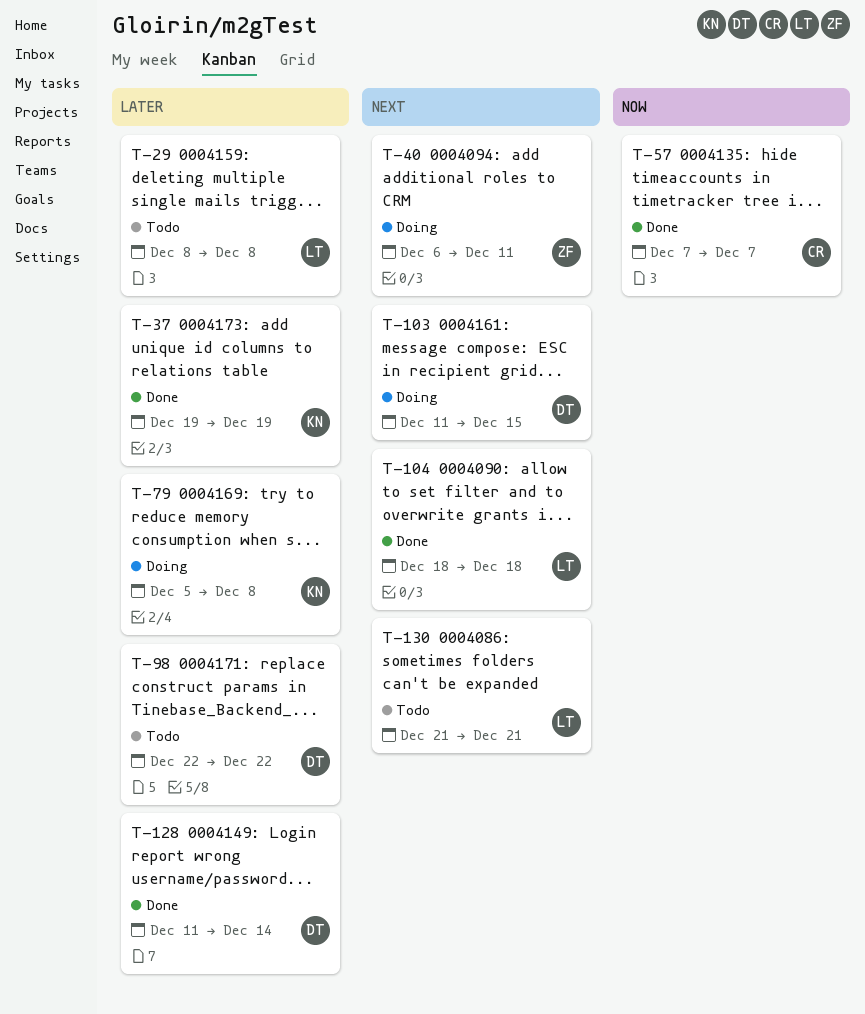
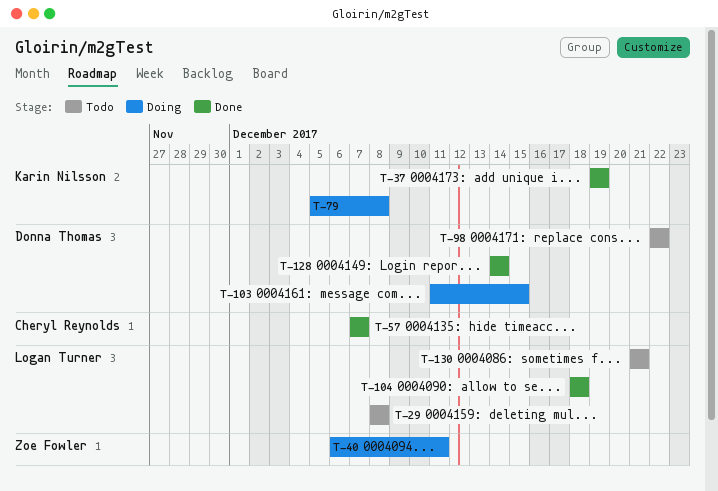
T-128, start: Dec 11 -> Dec 14

